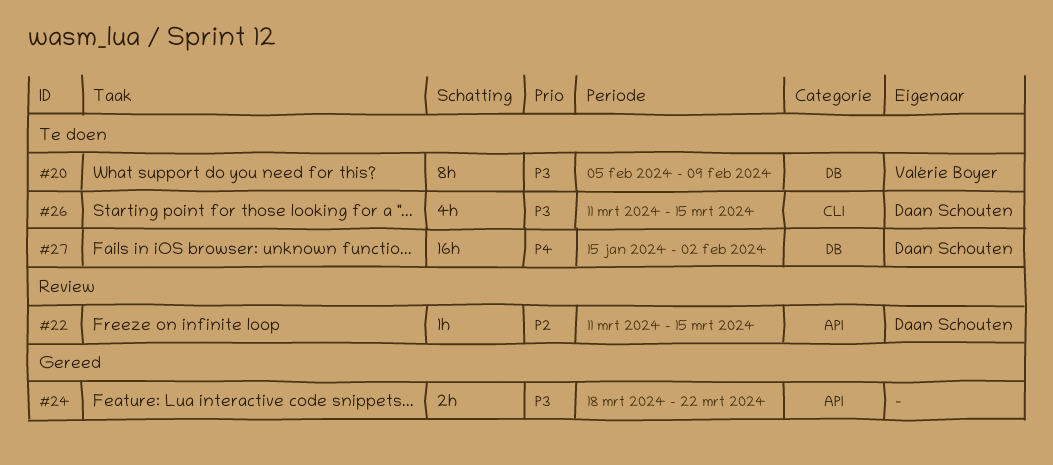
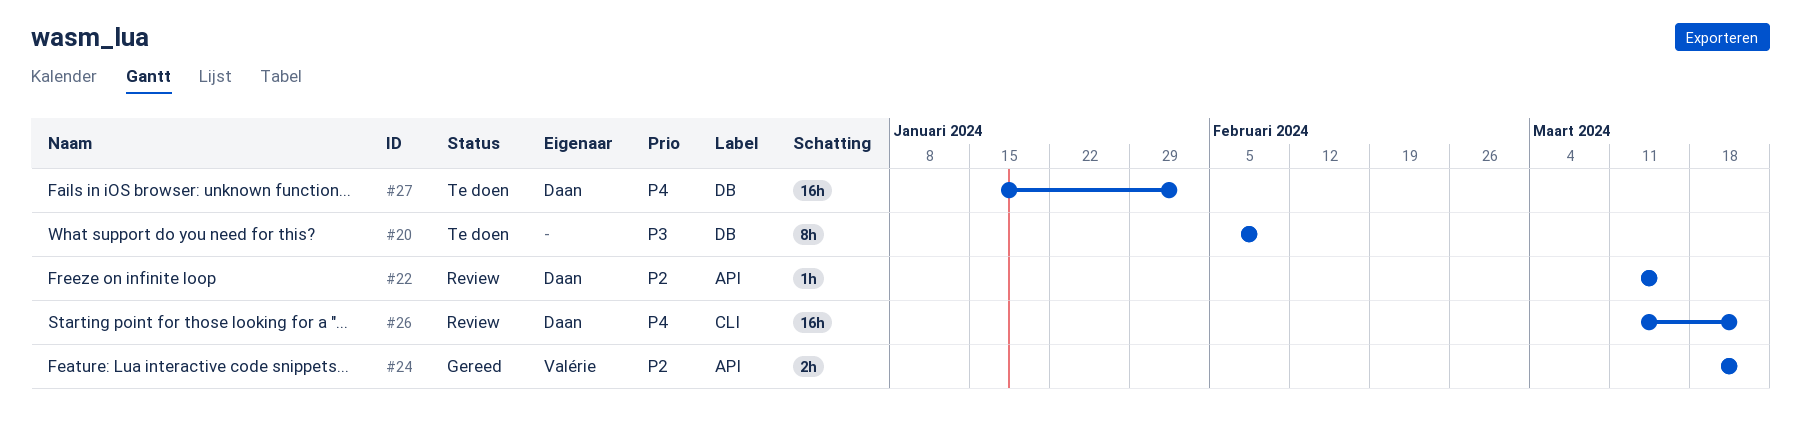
#20, owner: Valérie Boyer -> none
#24, owner: none -> Valérie Boyer
#24, priority: P3 -> P2
#26, status: Te doen -> Review
#26, priority: P3 -> P4
#26, estimate: 4h -> 16h
#26, due: Mar 15 -> Mar 22

